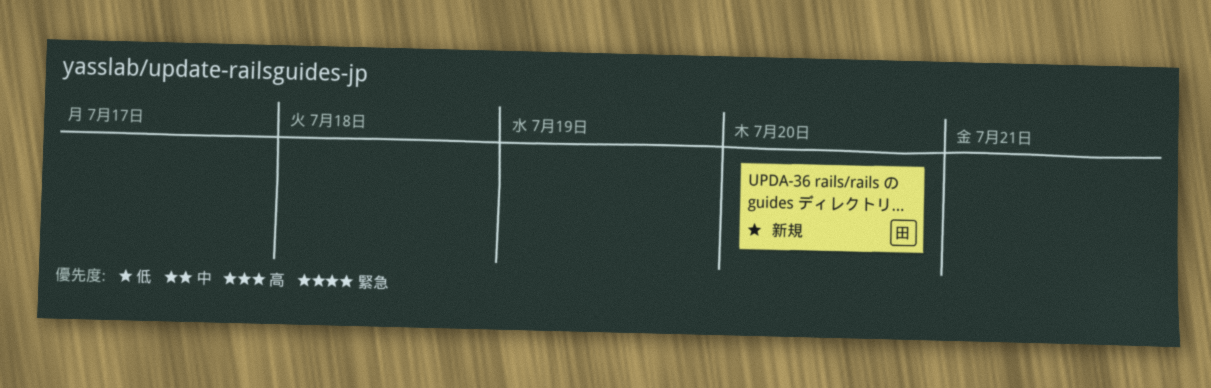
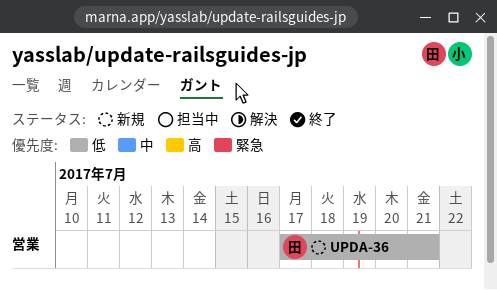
UPDA-36, due: Jul 20 -> Jul 21

